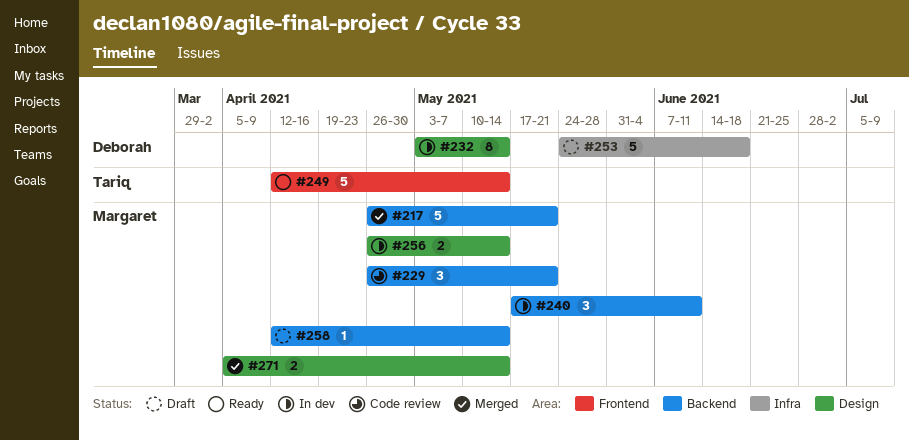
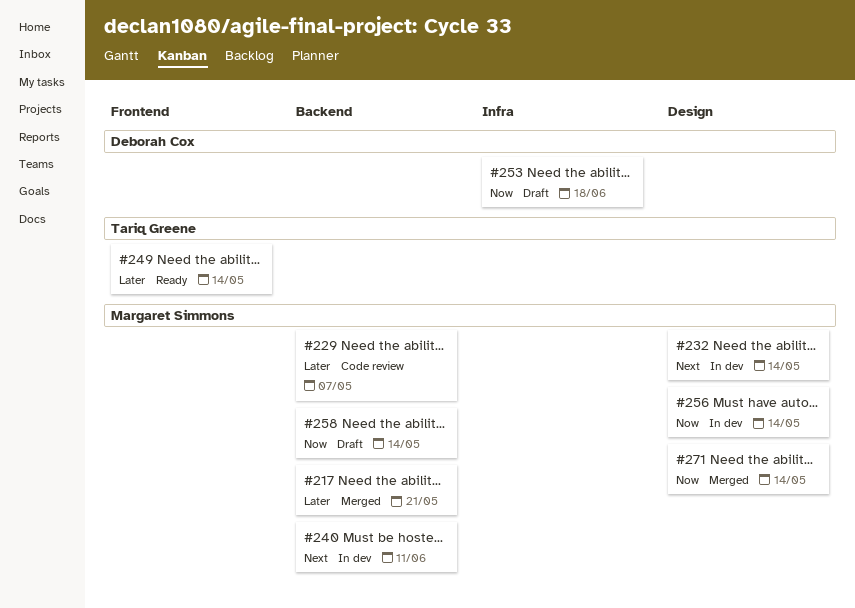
#229, due: May 21 -> May 7
#232, owner: Deborah Cox -> Margaret Simmons

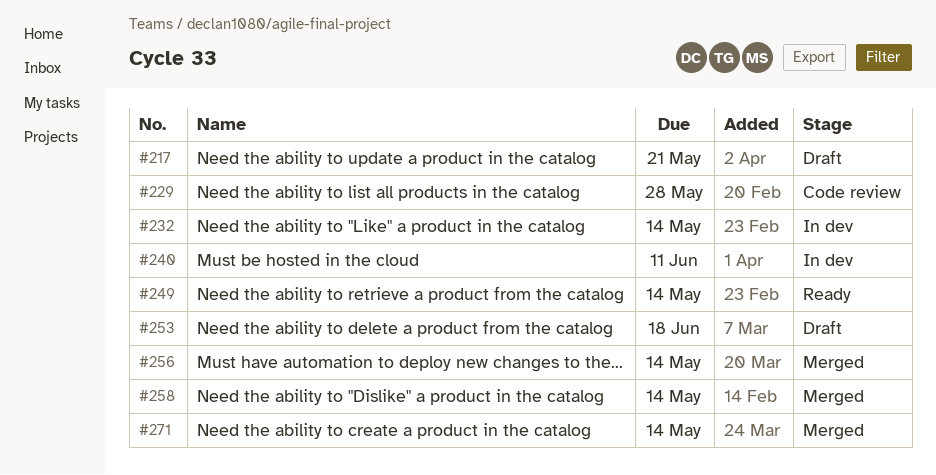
#217, status: Merged -> Draft
#229, due: May 7 -> May 28
#256, status: In dev -> Merged
#258, status: Draft -> Merged

